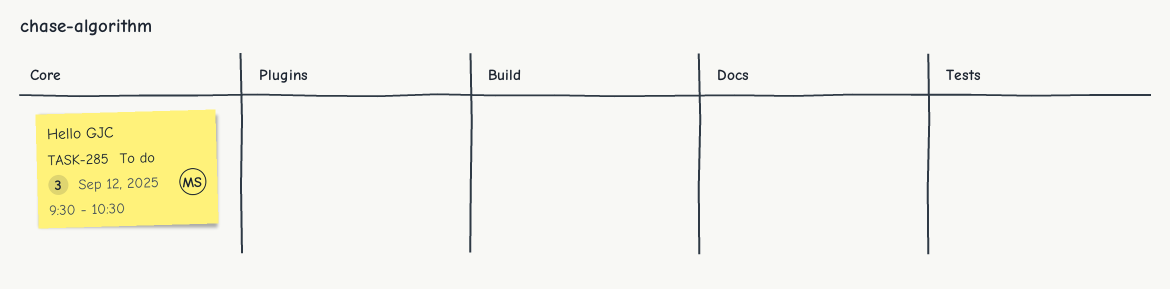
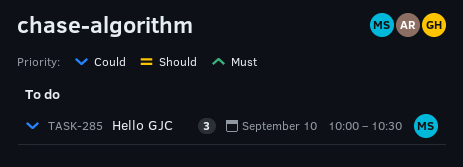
TASK-285, day: Sep 12 -> Sep 10
TASK-285, begins: 09:30 -> 10:00

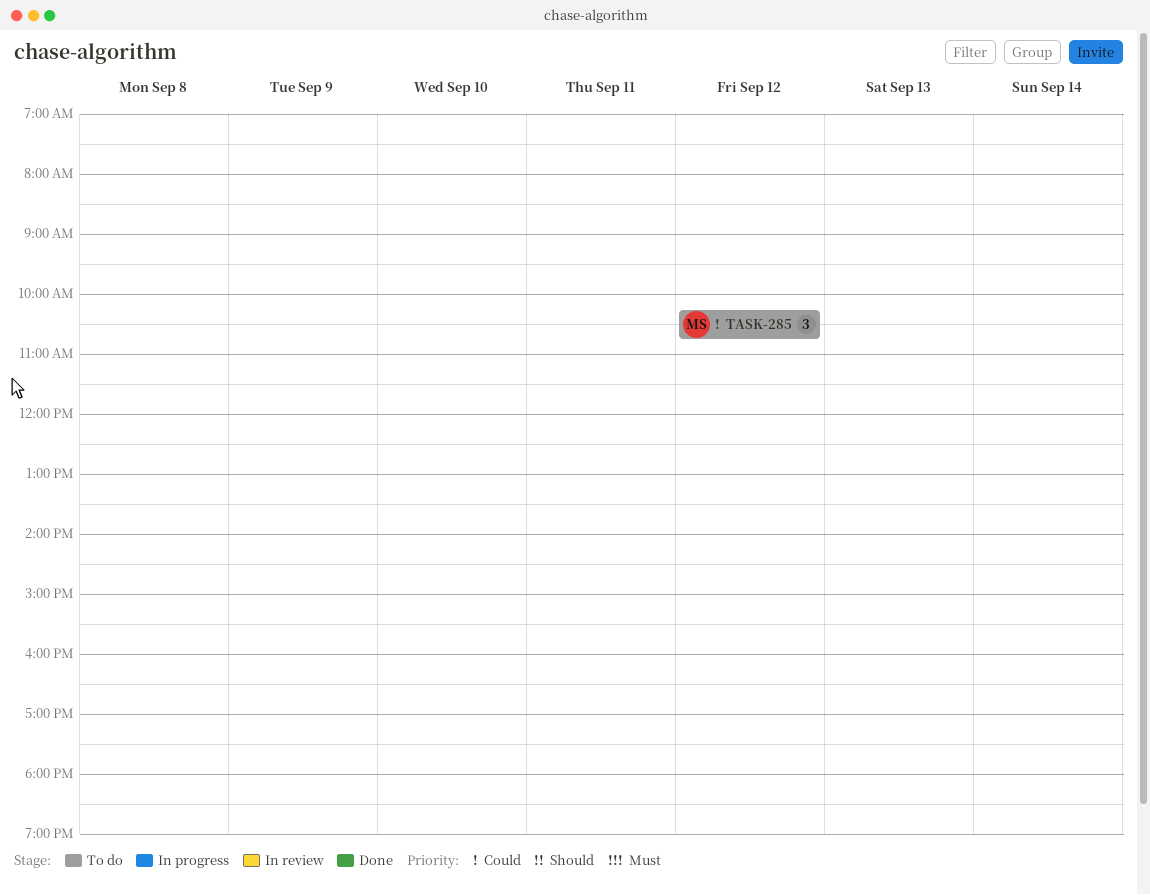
TASK-285, day: Sep 10 -> Sep 12
TASK-285, begins: 10:00 -> 10:15
TASK-285, ends: 10:30 -> 10:45

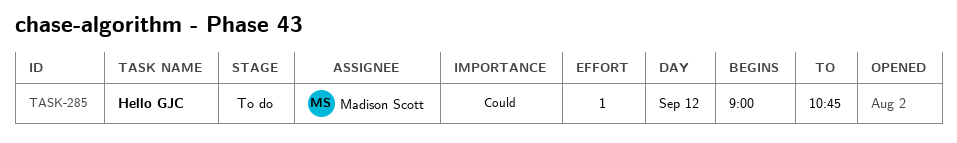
TASK-285, estimate: 3 -> 1
TASK-285, begins: 10:15 -> 09:00

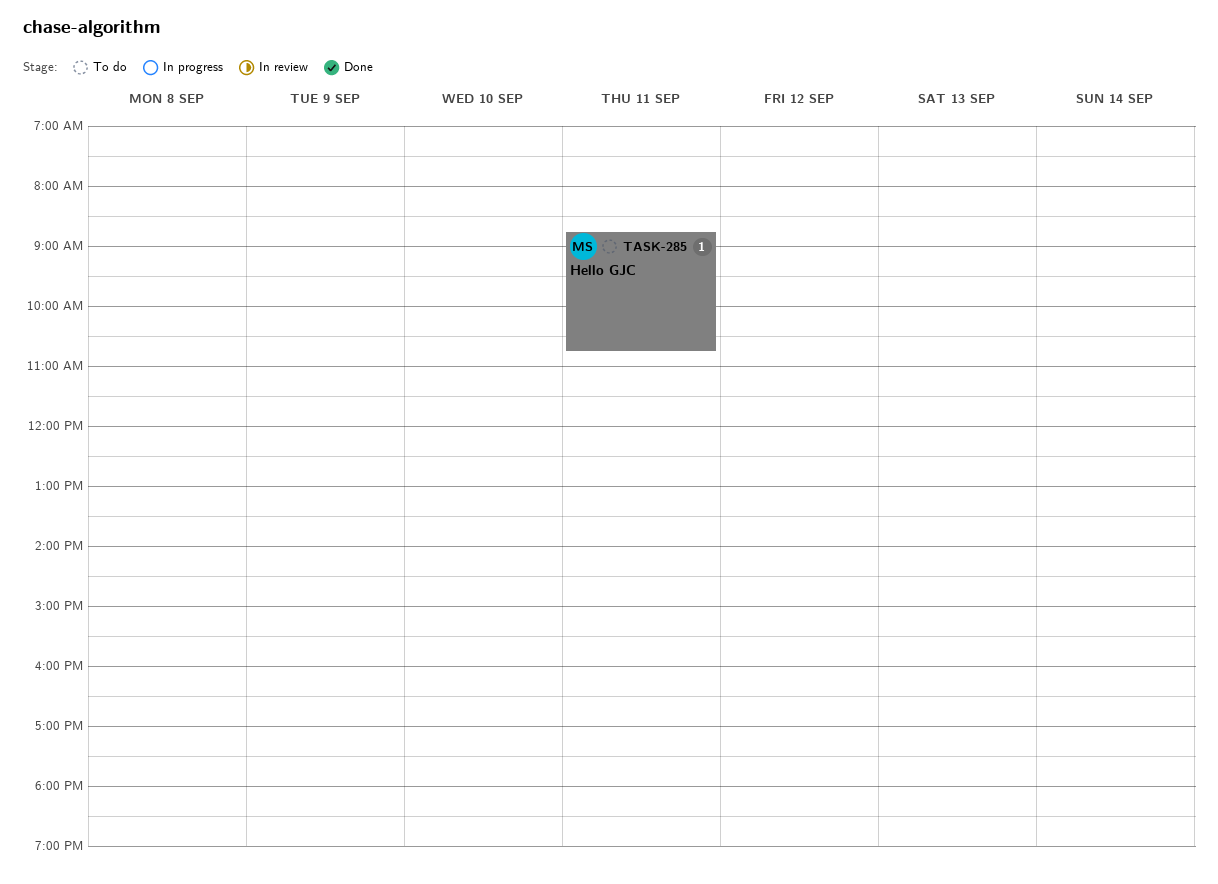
TASK-285, day: Sep 12 -> Sep 11
TASK-285, begins: 09:00 -> 08:45

